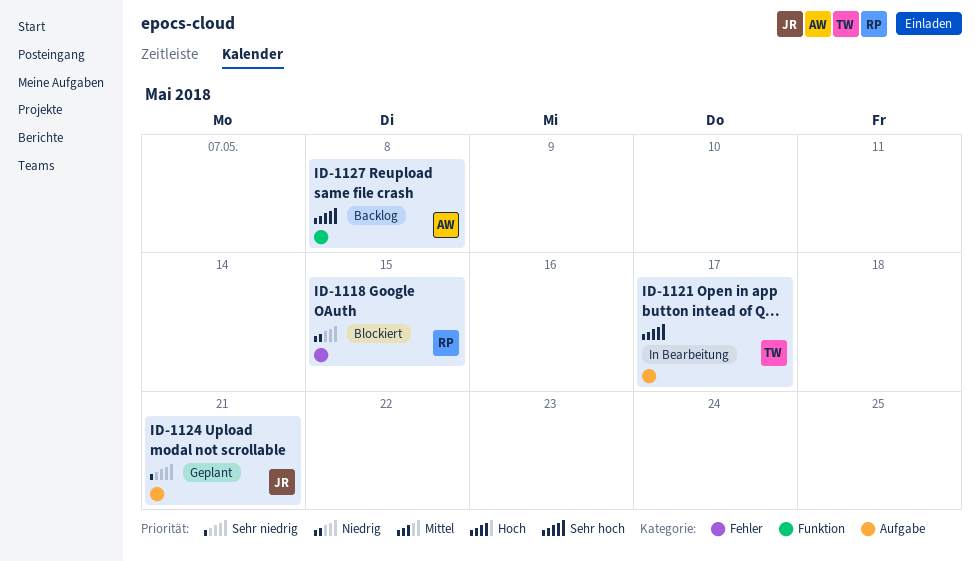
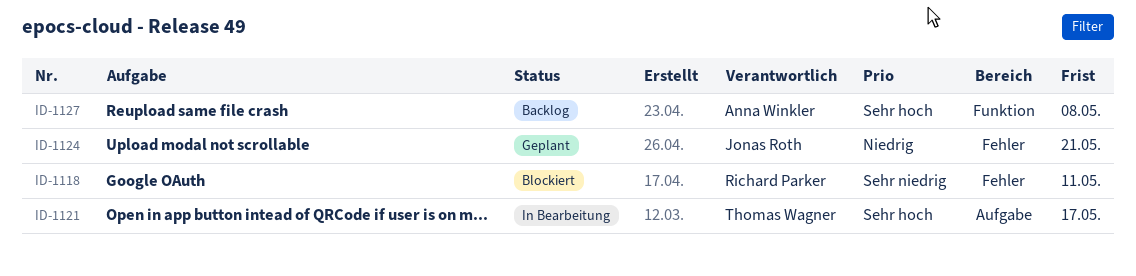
ID-1118, priority: Niedrig -> Sehr niedrig
ID-1118, due: May 15 -> May 11
ID-1124, priority: Sehr niedrig -> Niedrig
ID-1124, label: Aufgabe -> Fehler

